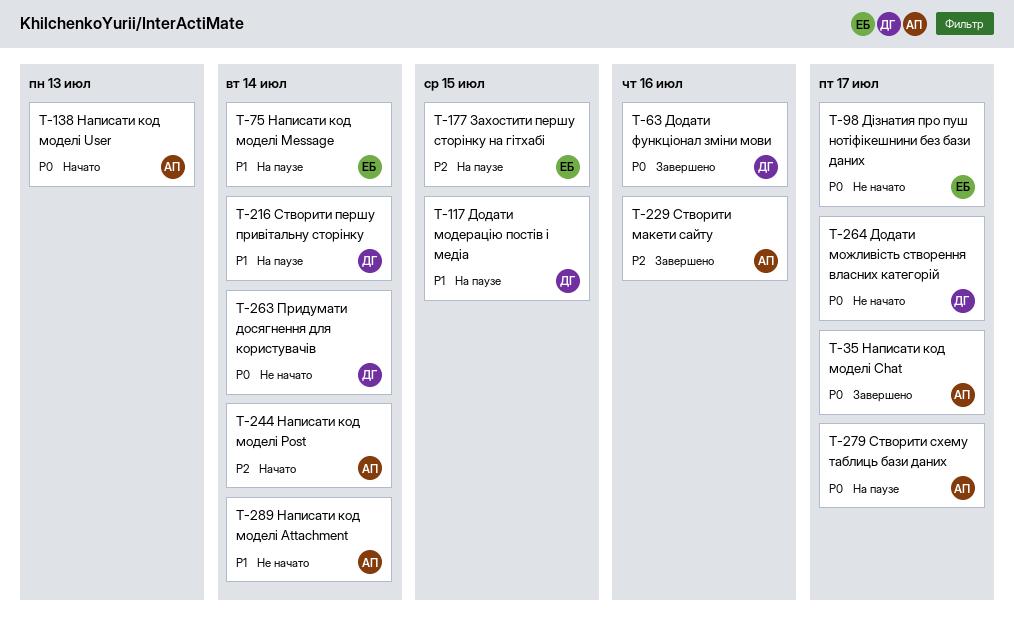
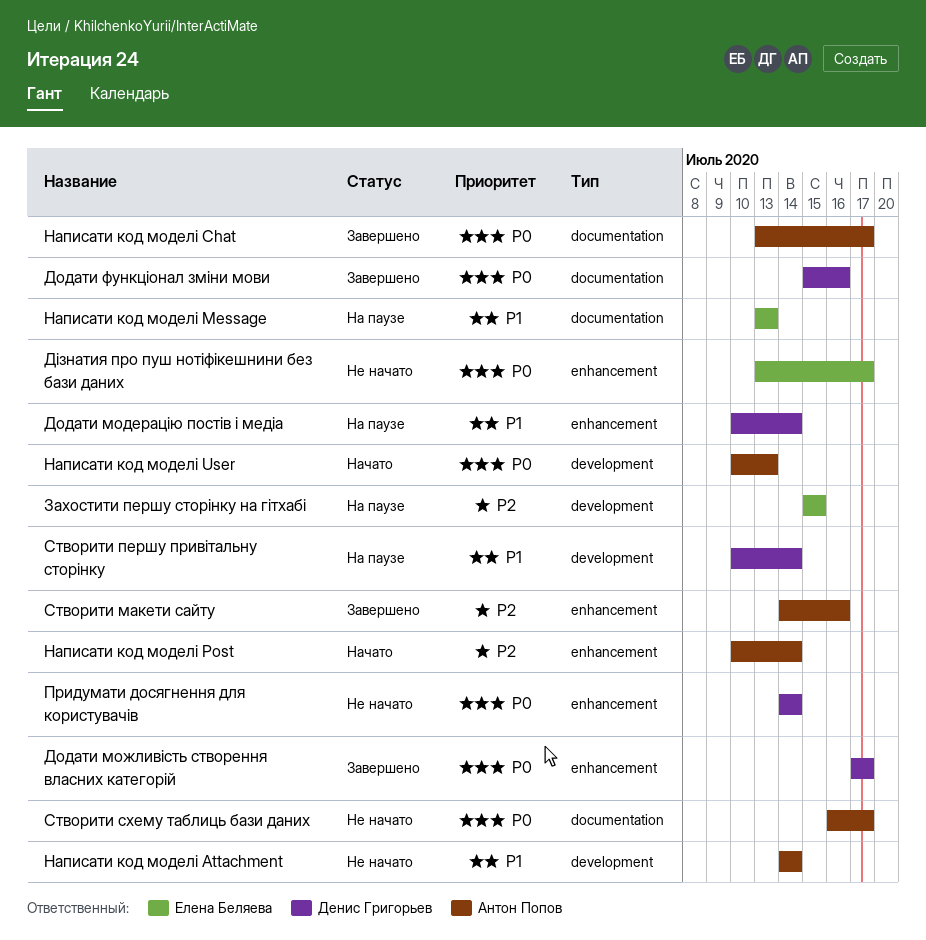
Додати модерацію постів і медіа, due: Jul 15 -> Jul 14
Додати можливість створення власних категорій, status: Не начато -> Завершено
Написати код моделі Message, due: Jul 14 -> Jul 13
Створити схему таблиць бази даних, status: На паузе -> Не начато

